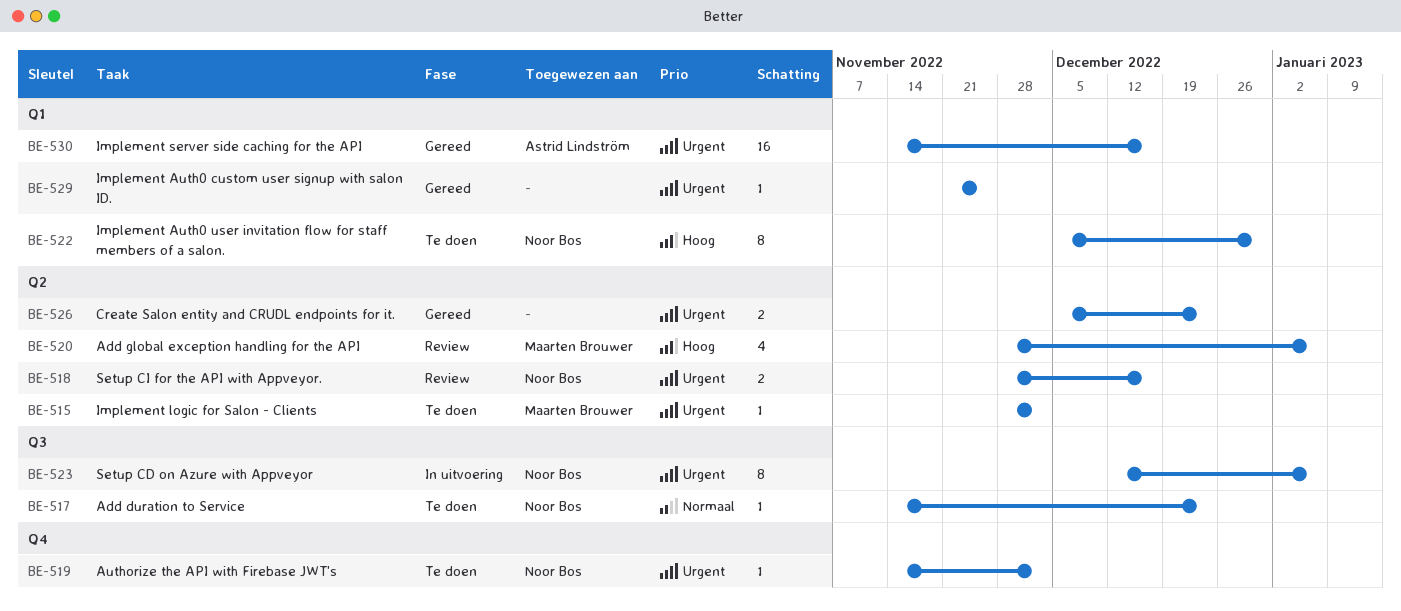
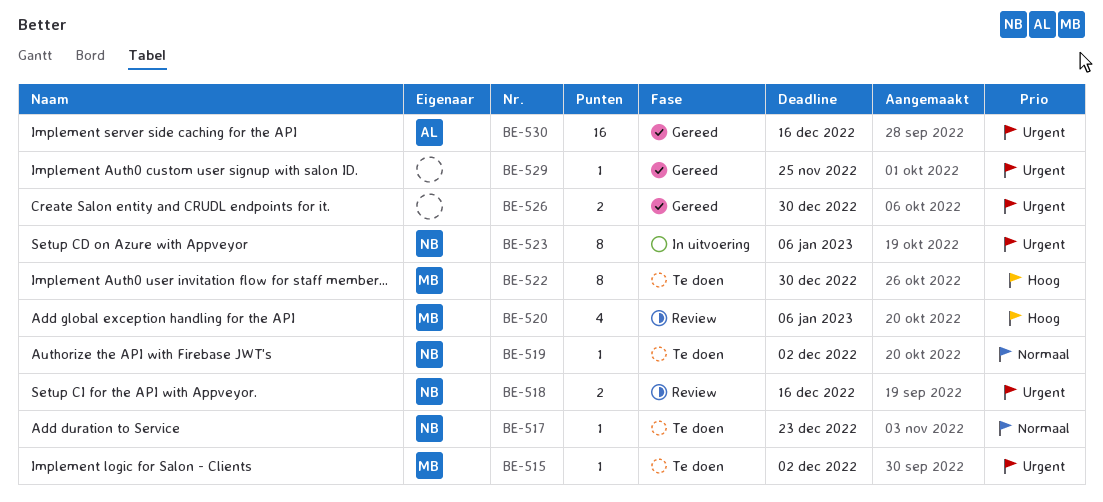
BE-519, priority: Urgent -> Normaal
BE-522, owner: Noor Bos -> Maarten Brouwer
BE-526, due: Dec 23 -> Dec 30

